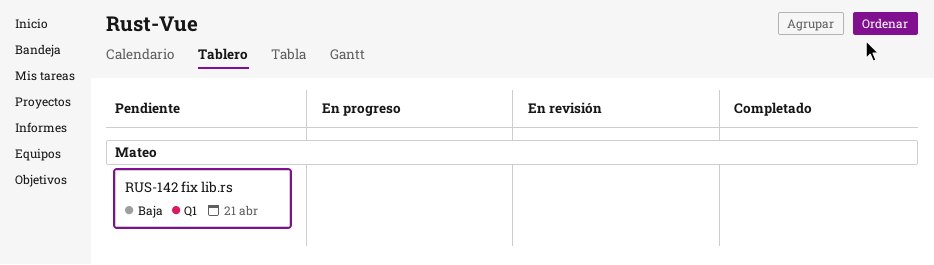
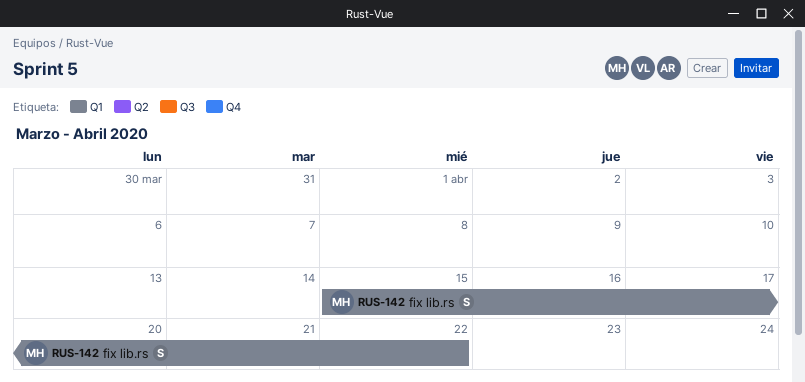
RUS-142, due: Apr 21 -> Apr 22

